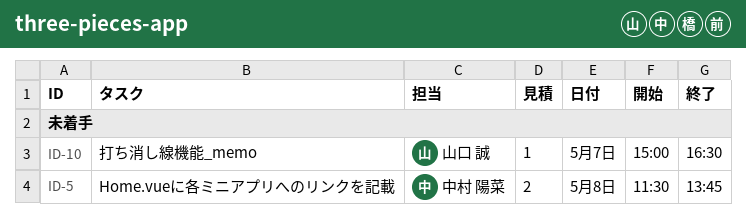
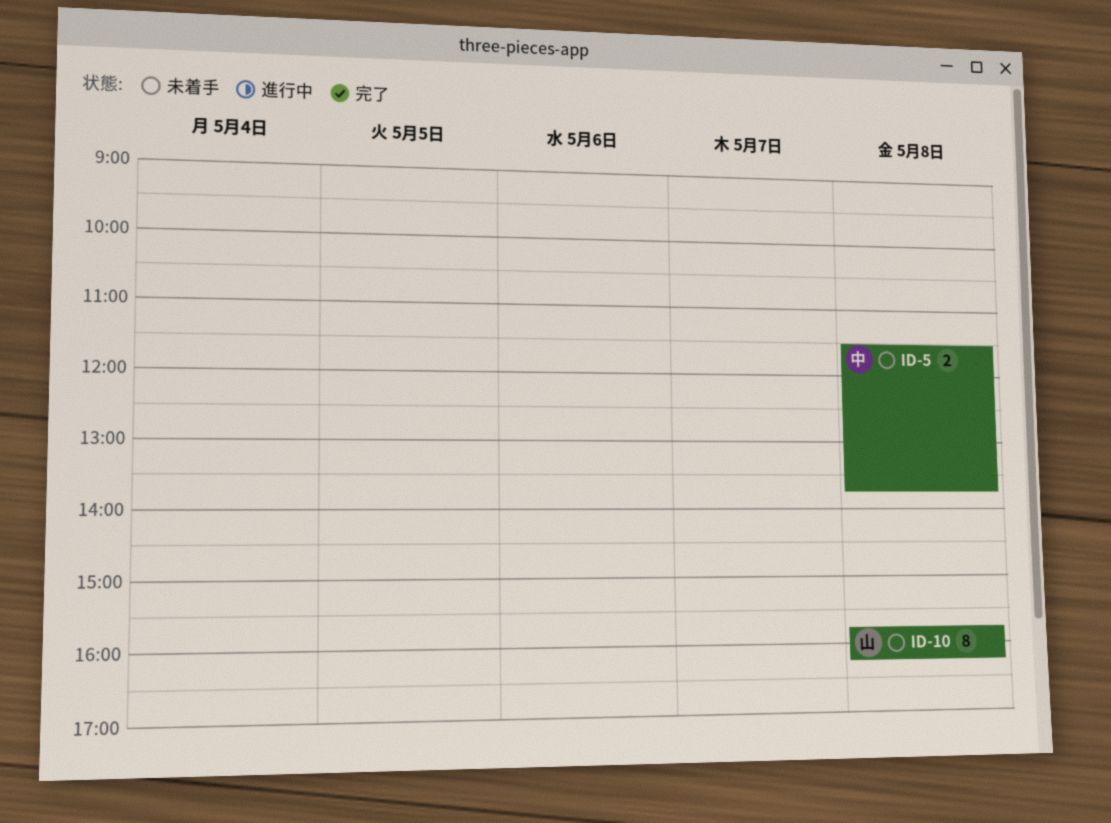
ID-10, estimate: 1 -> 8
ID-10, day: May 7 -> May 8
ID-10, begins: 15:00 -> 15:45
ID-10, ends: 16:30 -> 16:15

